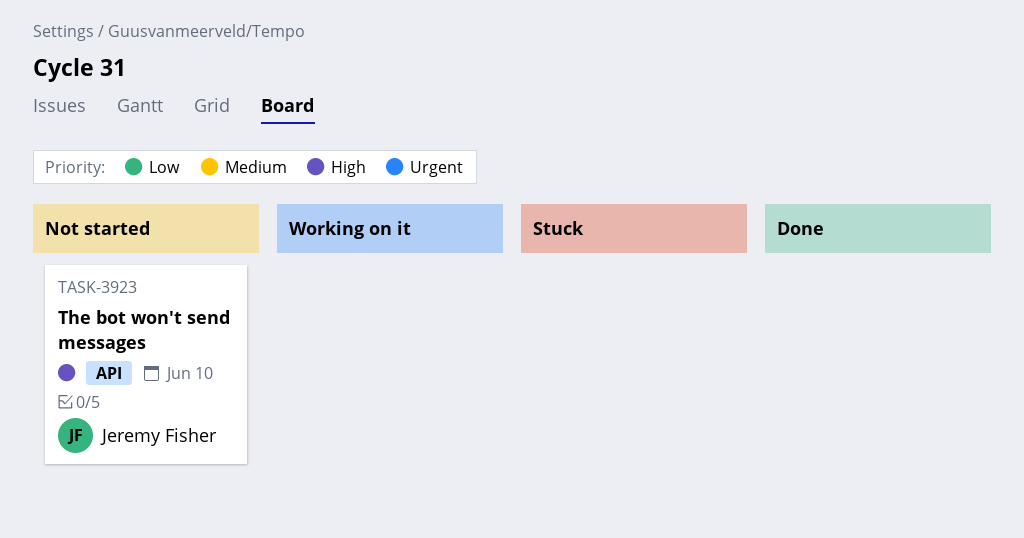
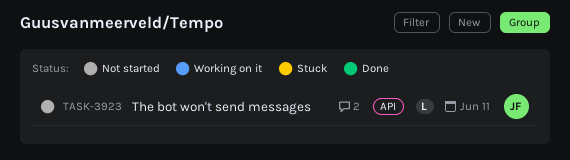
TASK-3923, due: Jun 10 -> Jun 11

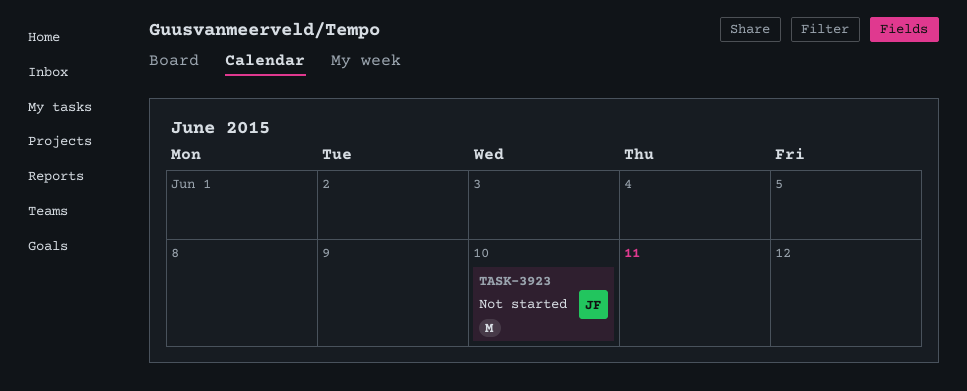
TASK-3923, estimate: L -> M
TASK-3923, due: Jun 11 -> Jun 10

